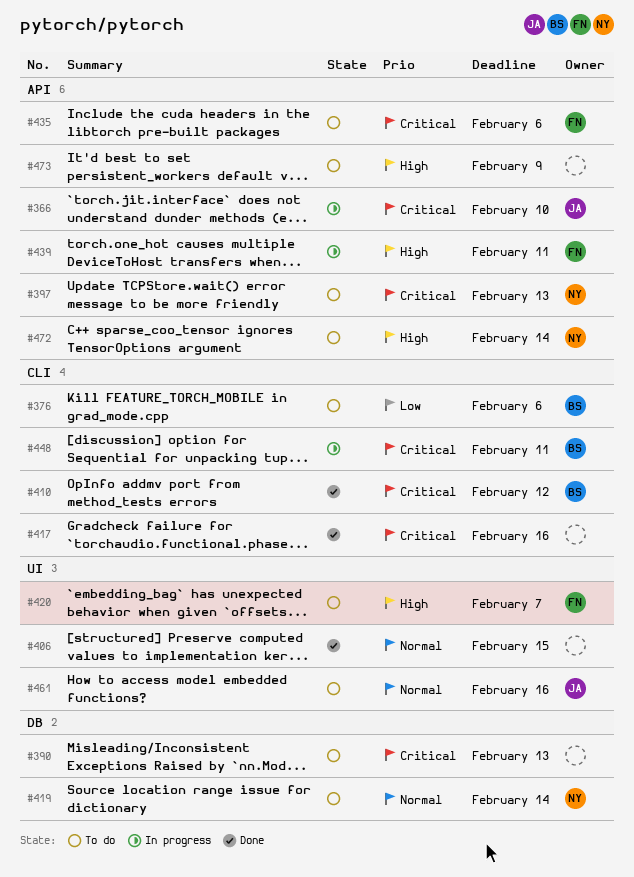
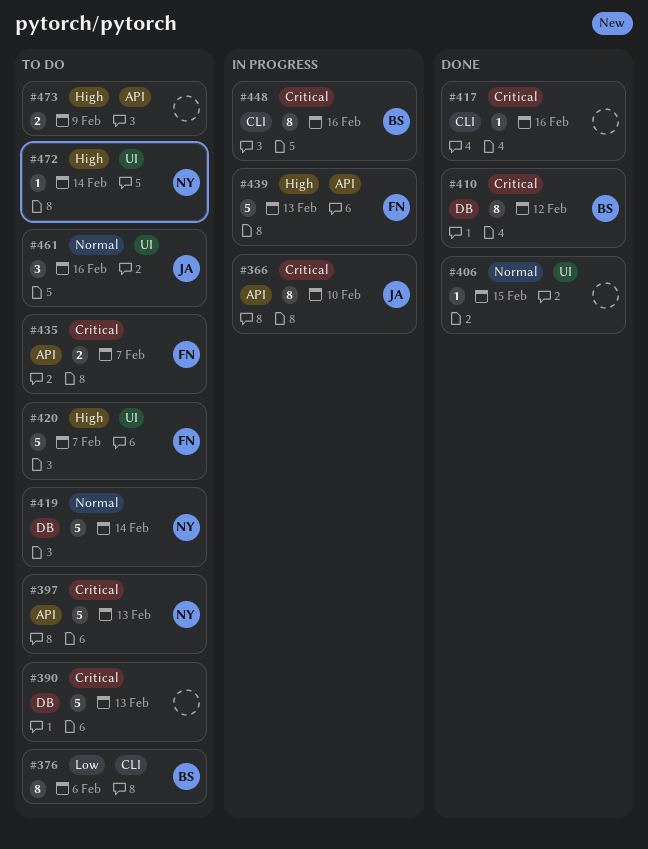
#410, label: CLI -> DB
#435, due: Feb 6 -> Feb 7
#439, due: Feb 11 -> Feb 13
#448, due: Feb 11 -> Feb 16
#472, label: API -> UI

